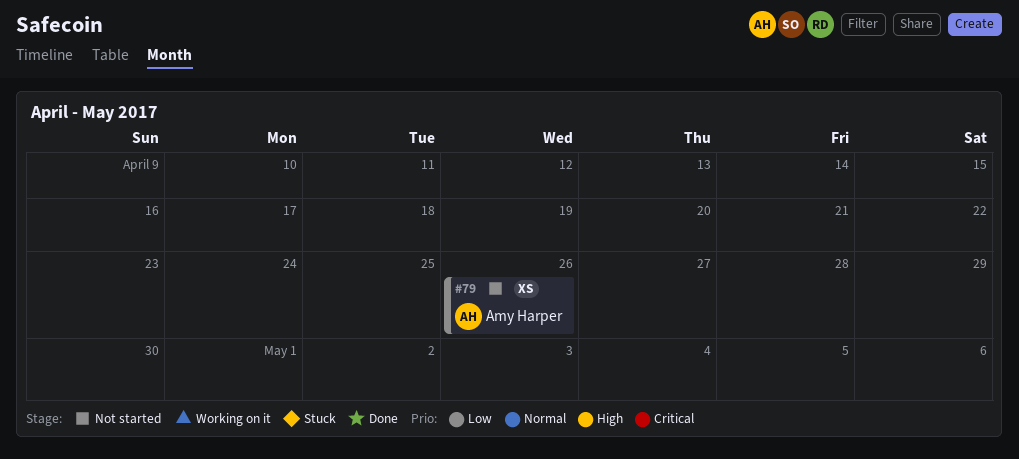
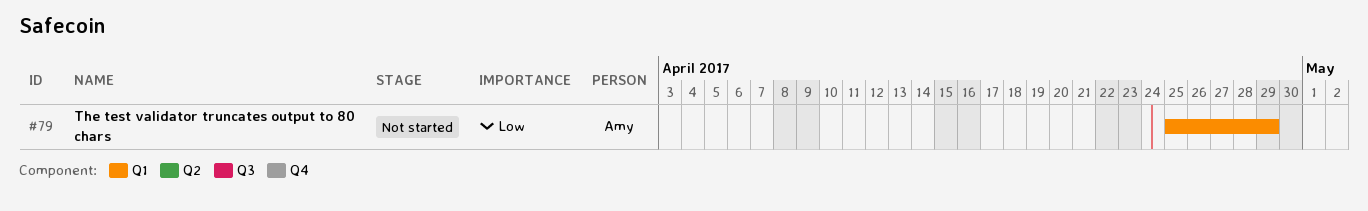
#79, due: Apr 26 -> Apr 29

